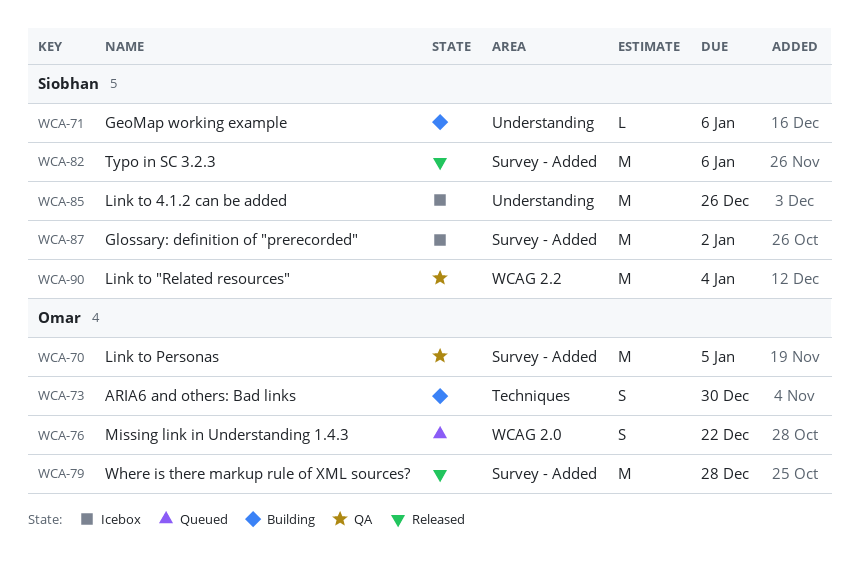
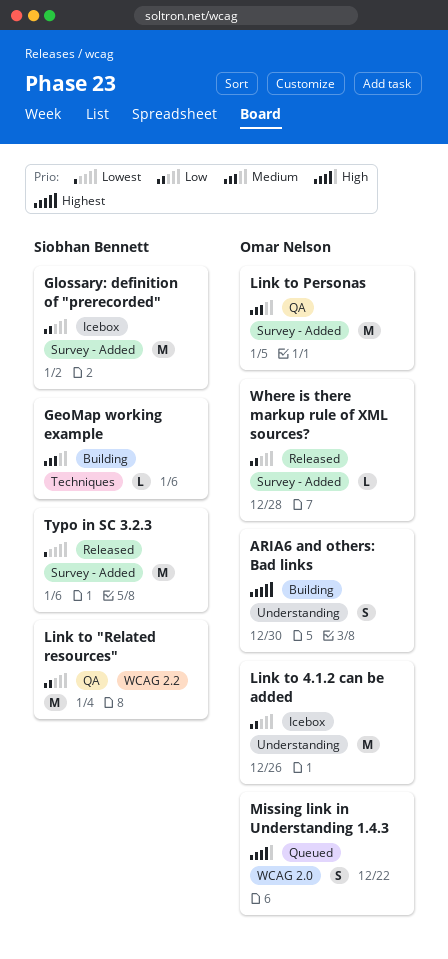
ARIA6 and others: Bad links, label: Techniques -> Understanding
GeoMap working example, label: Understanding -> Techniques
Link to 4.1.2 can be added, owner: Siobhan Bennett -> Omar Nelson
Where is there markup rule of XML sources?, estimate: M -> L

